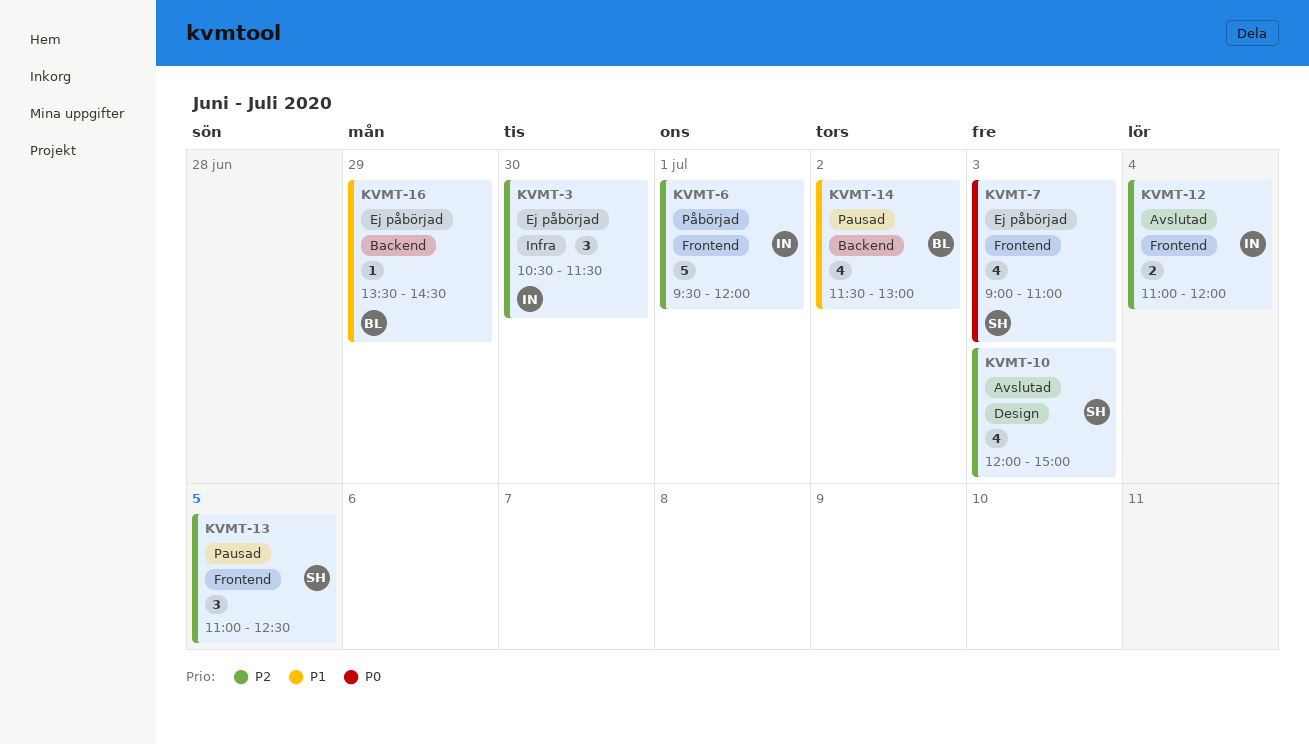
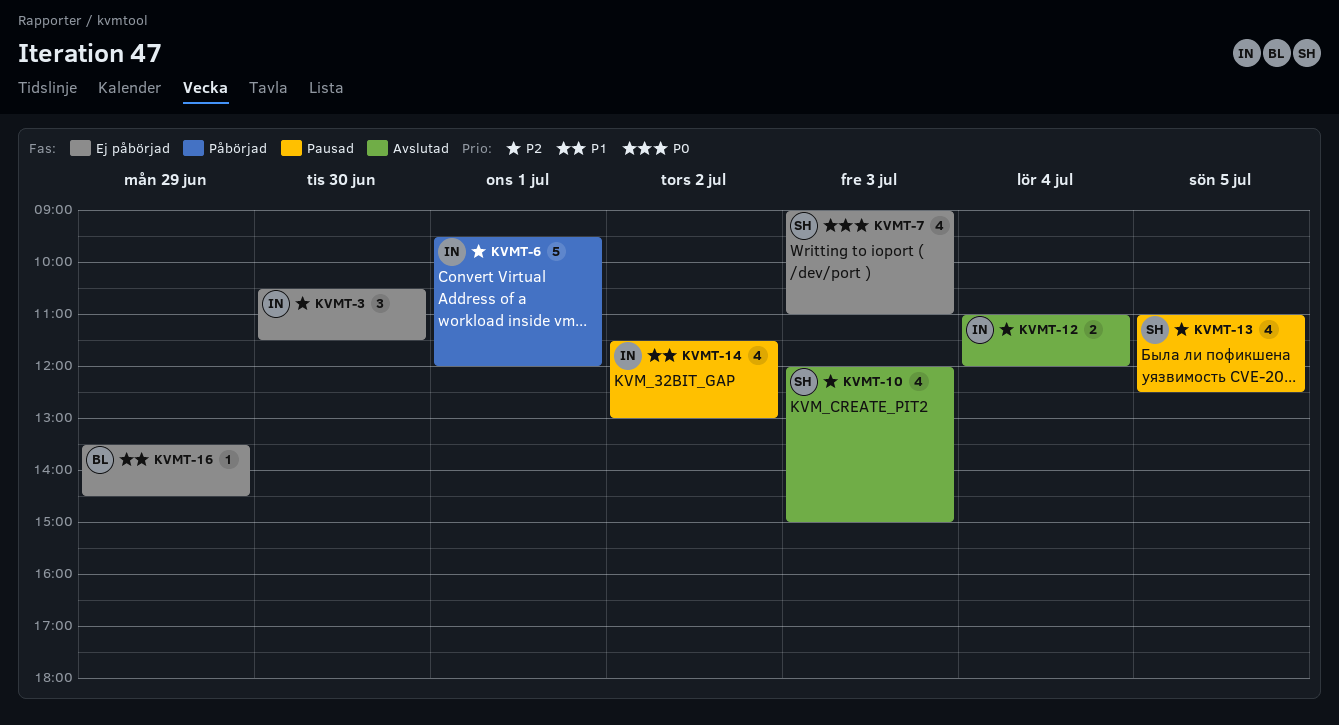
KVMT-13, estimate: 3 -> 4
KVMT-14, owner: BL -> IN

